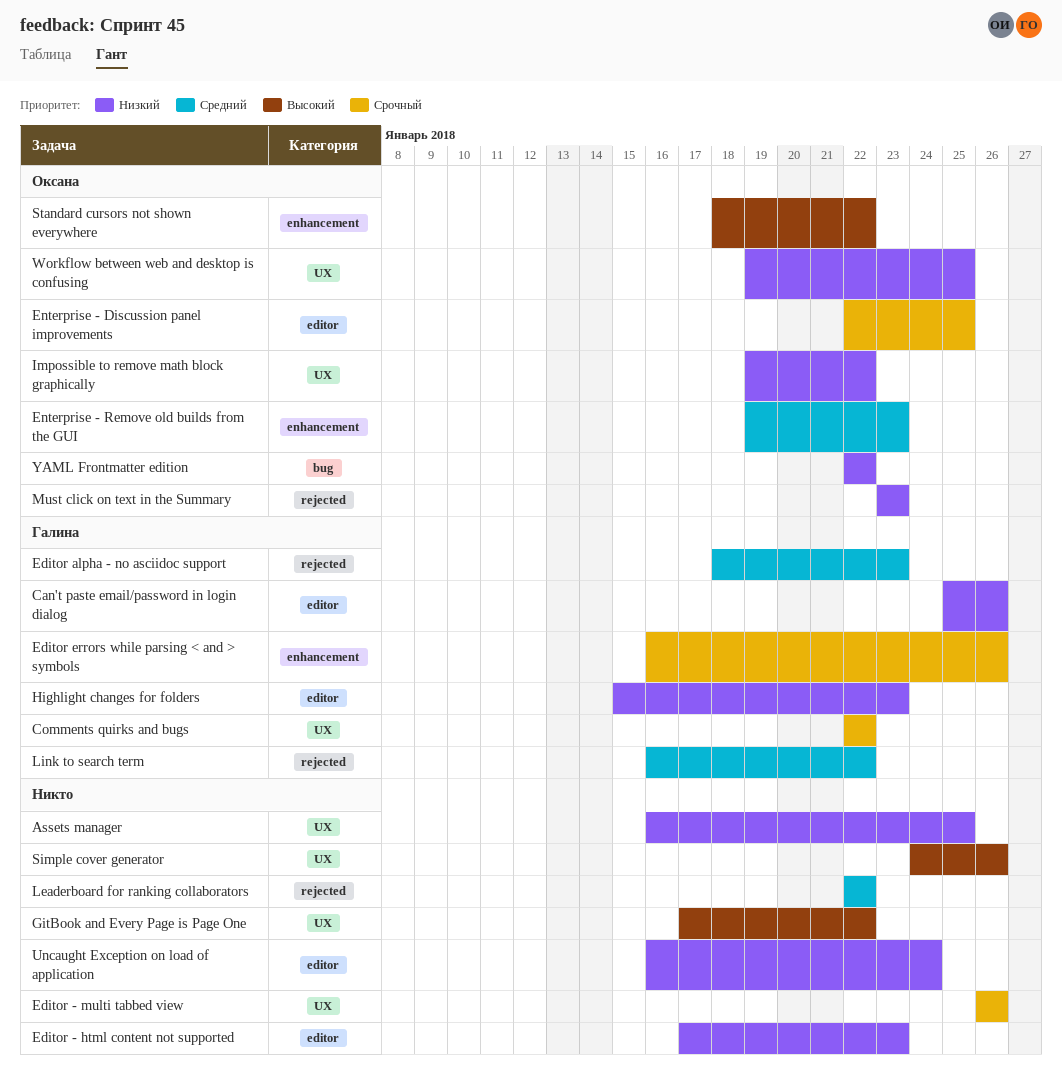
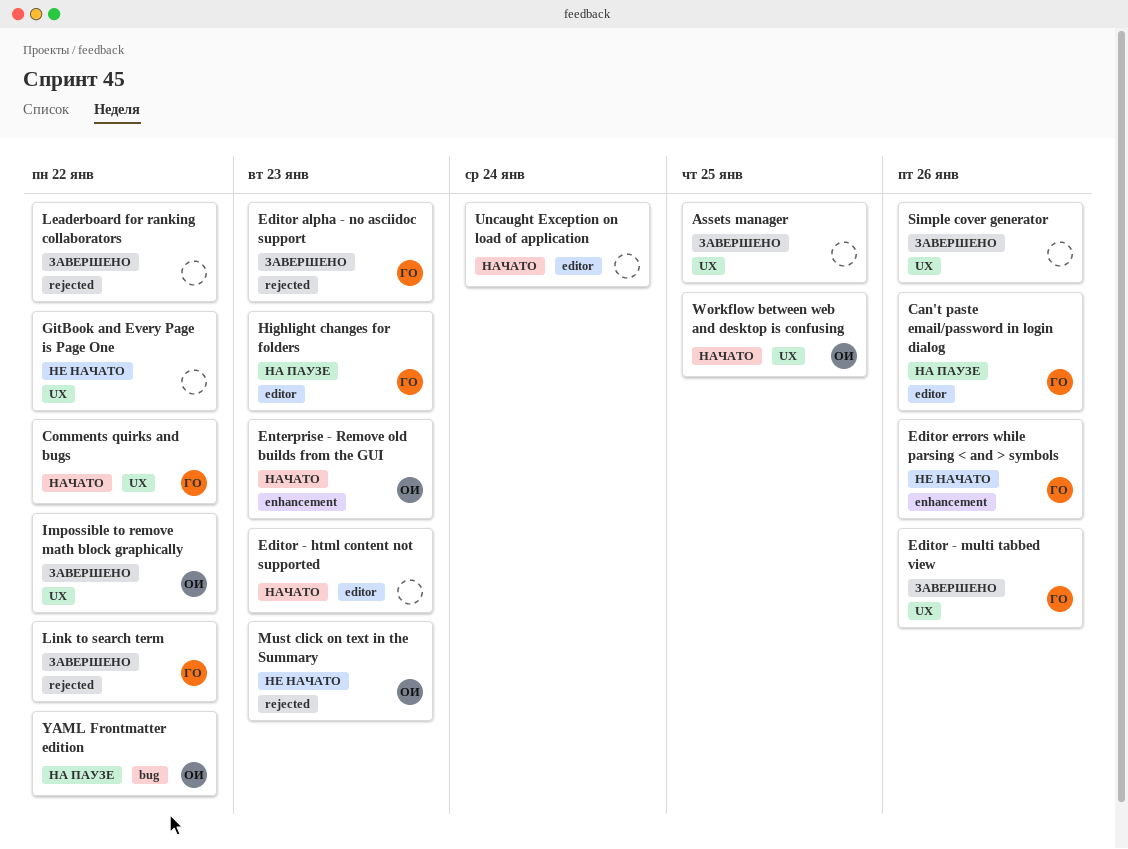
Editor - multi tabbed view, owner: none -> Галина
Enterprise - Discussion panel improvements: present -> none
Standard cursors not shown everywhere: present -> none

